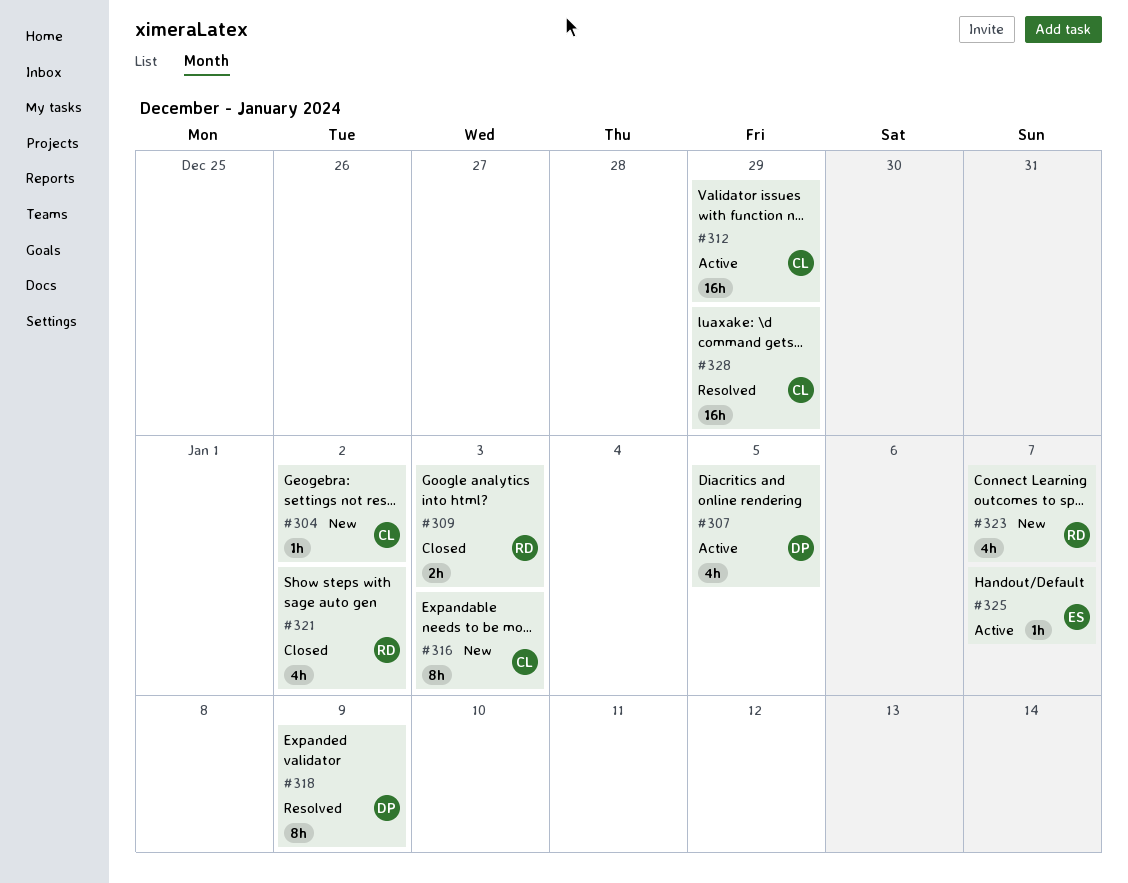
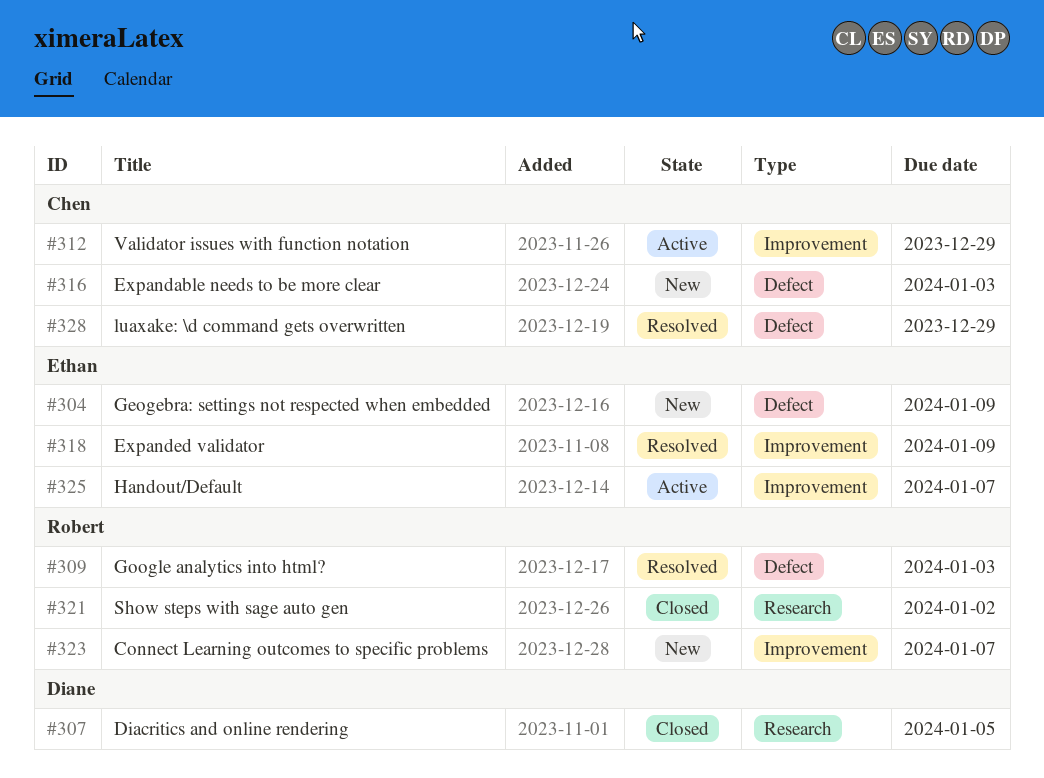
#304, owner: Chen -> Ethan
#304, due: Jan 2 -> Jan 9
#307, status: Active -> Closed
#309, status: Closed -> Resolved
#318, owner: Diane -> Ethan

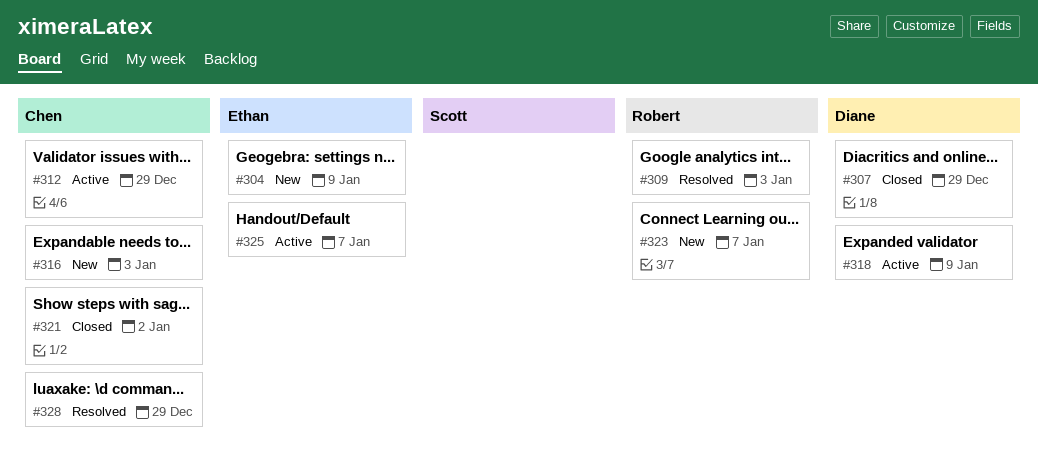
#307, due: Jan 5 -> Dec 29
#318, status: Resolved -> Active
#318, owner: Ethan -> Diane
#321, owner: Robert -> Chen

